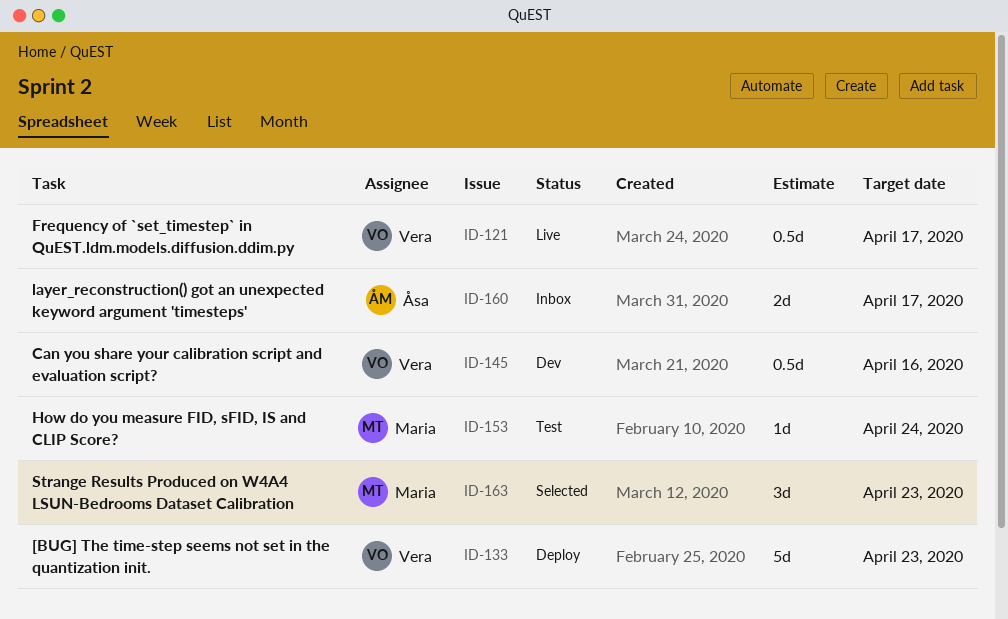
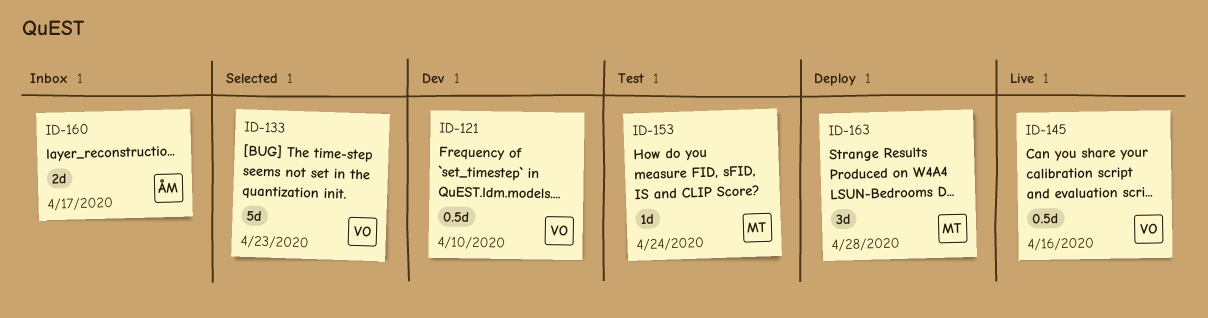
ID-121, status: Live -> Dev
ID-121, due: Apr 17 -> Apr 10
ID-133, status: Deploy -> Selected
ID-145, status: Dev -> Live
ID-163, status: Selected -> Deploy
ID-163, due: Apr 23 -> Apr 28

